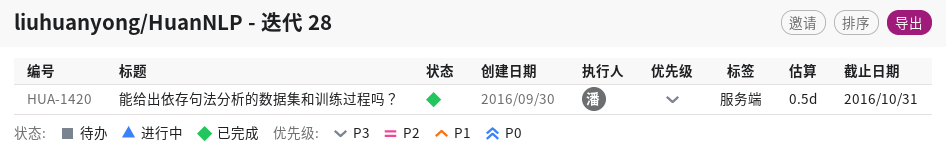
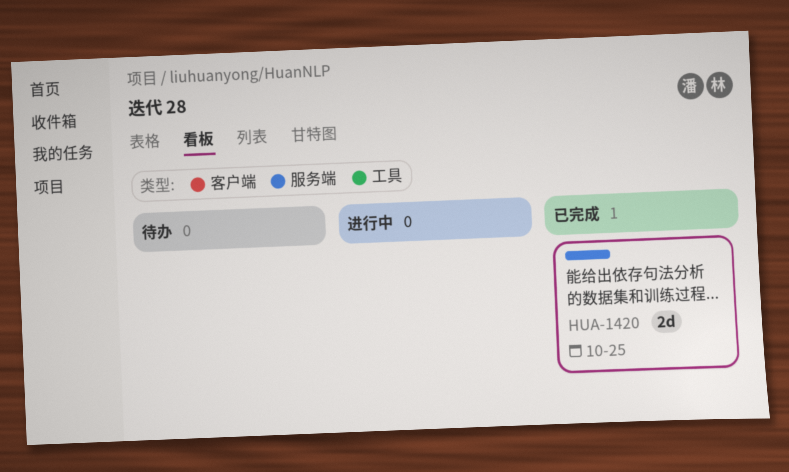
HUA-1420, estimate: 0.5d -> 2d
HUA-1420, due: Oct 31 -> Oct 25

